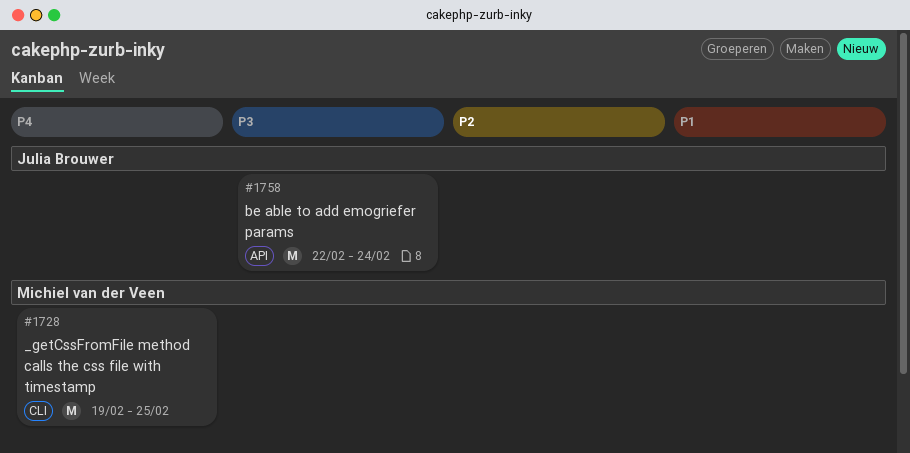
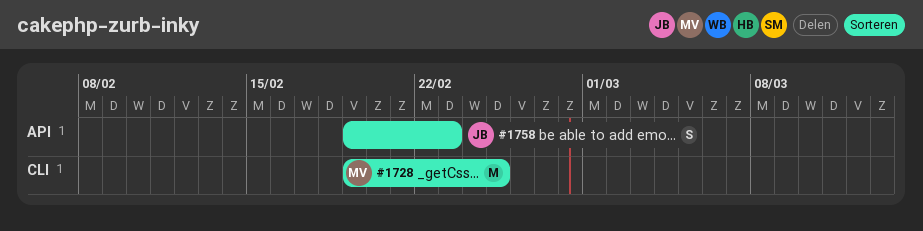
#1758, estimate: M -> S
#1758, start: Feb 22 -> Feb 19
#1758, due: Feb 24 -> Feb 23

